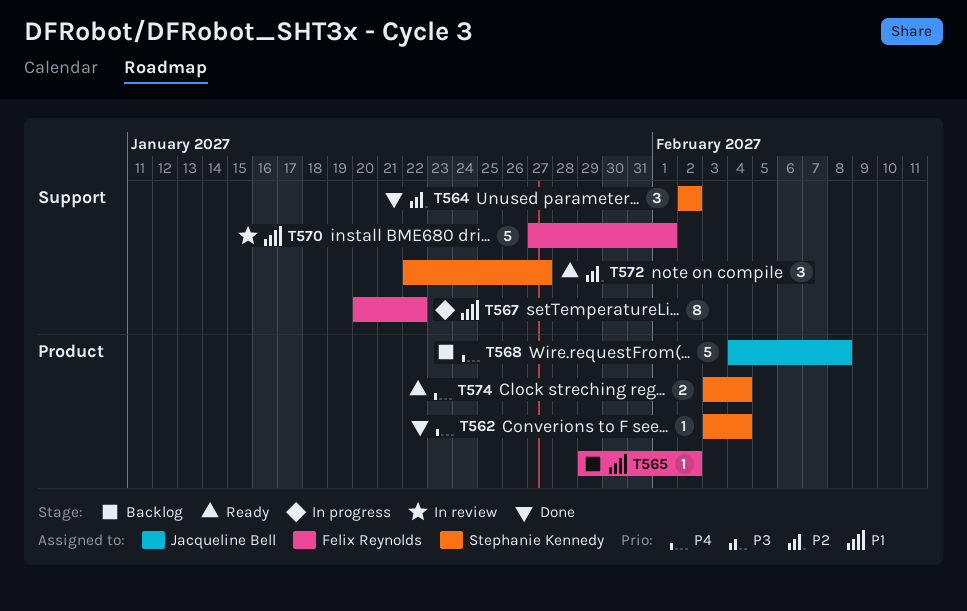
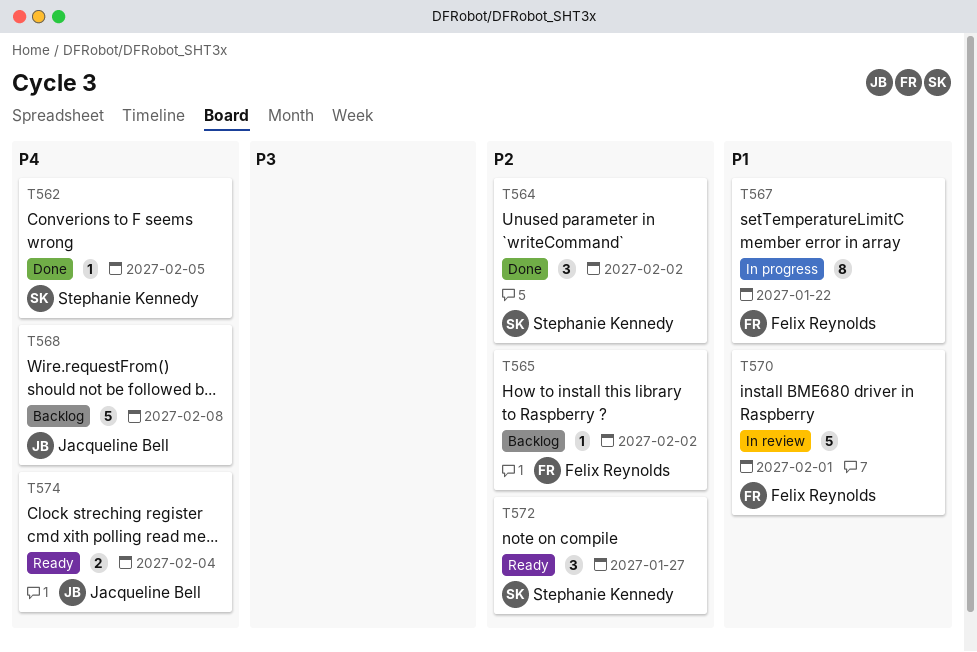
T562, due: Feb 4 -> Feb 5
T565, priority: P1 -> P2
T574, owner: Stephanie Kennedy -> Jacqueline Bell

